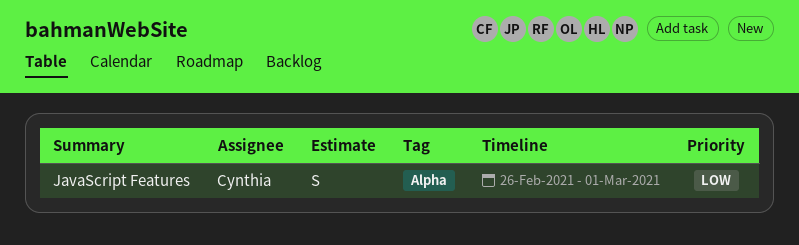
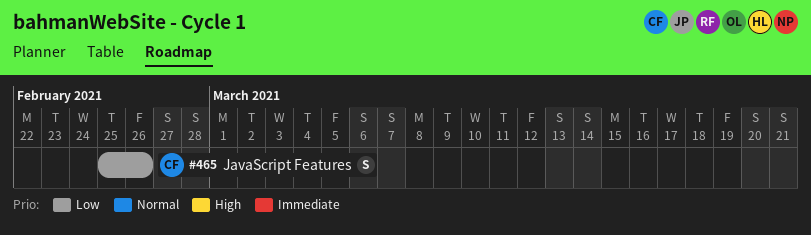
JavaScript Features, start: Feb 26 -> Feb 25
JavaScript Features, due: Mar 1 -> Feb 26

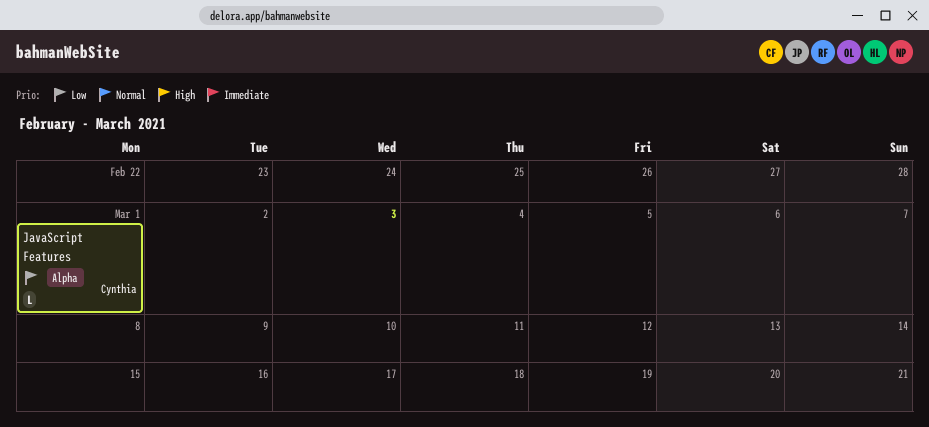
JavaScript Features, estimate: S -> L
JavaScript Features, due: Feb 26 -> Mar 1

